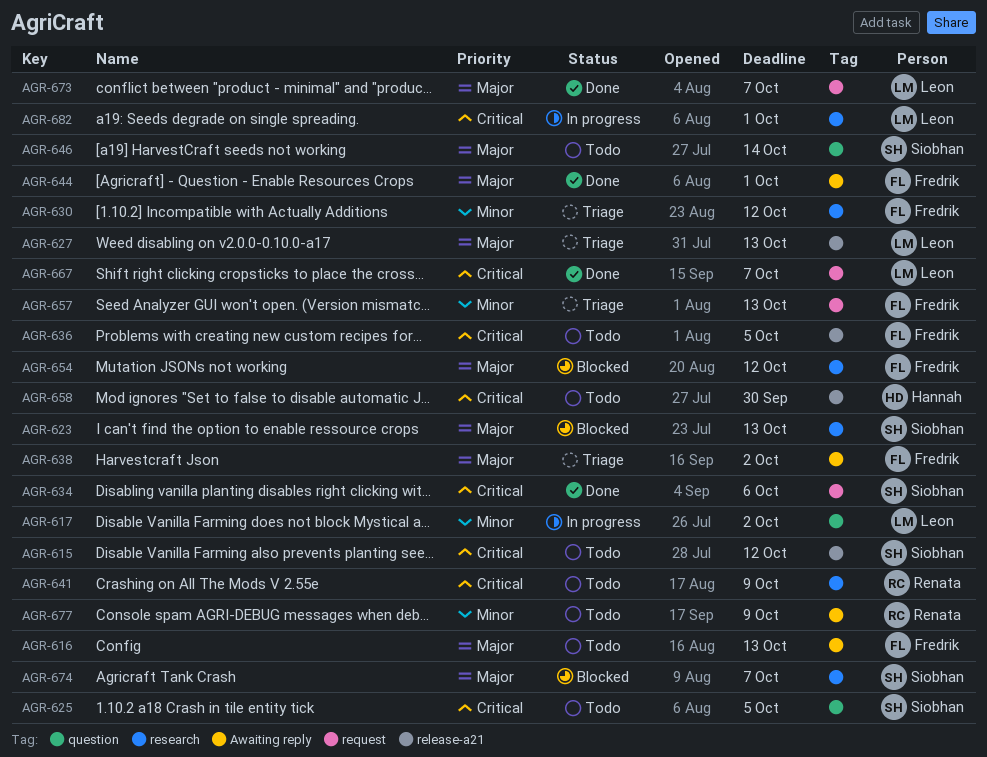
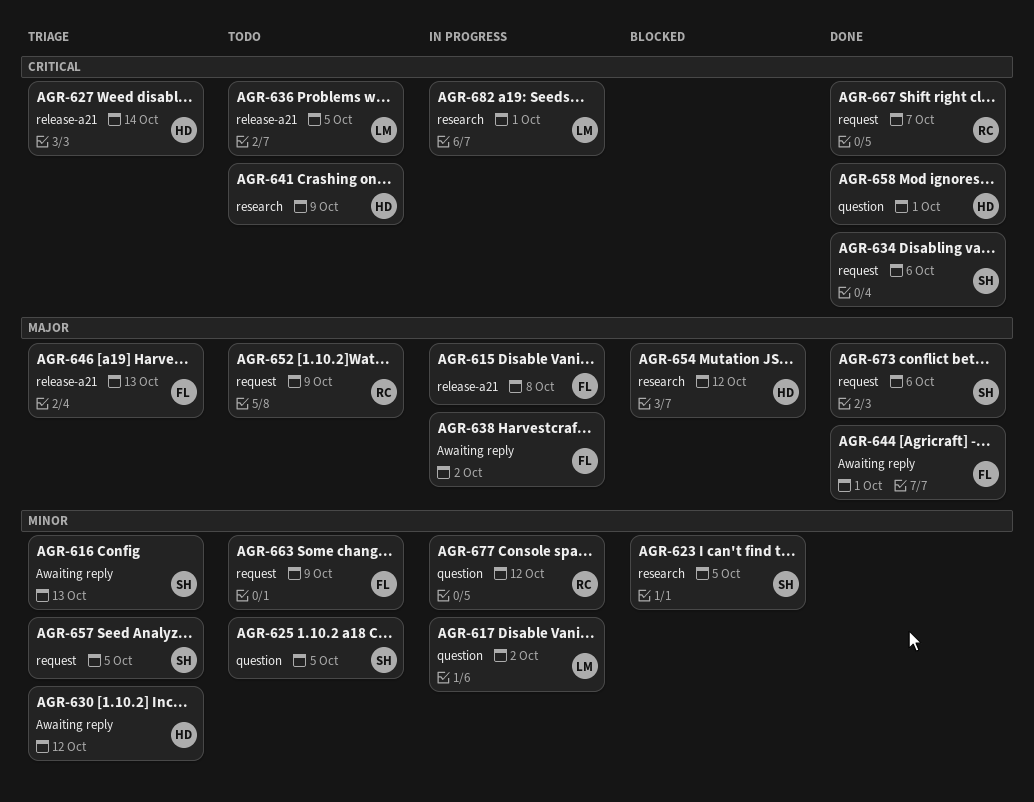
AGR-615, status: Todo -> In progress
AGR-615, owner: Siobhan -> Fredrik
AGR-615, priority: Critical -> Major
AGR-615, due: Oct 12 -> Oct 8
AGR-616, status: Todo -> Triage
AGR-616, owner: Fredrik -> Siobhan
AGR-616, priority: Major -> Minor
AGR-623, priority: Major -> Minor
AGR-623, due: Oct 13 -> Oct 5
AGR-625, priority: Critical -> Minor
AGR-627, owner: Leon -> Hannah
AGR-627, priority: Major -> Critical
AGR-627, due: Oct 13 -> Oct 14
AGR-630, owner: Fredrik -> Hannah
AGR-630, label: research -> Awaiting reply
AGR-636, owner: Fredrik -> Leon
AGR-638, status: Triage -> In progress
AGR-641, owner: Renata -> Hannah
AGR-646, status: Todo -> Triage
AGR-646, owner: Siobhan -> Fredrik
AGR-646, label: question -> release-a21
AGR-646, due: Oct 14 -> Oct 13
AGR-652: none -> present
AGR-654, owner: Fredrik -> Hannah
AGR-657, owner: Fredrik -> Siobhan
AGR-657, due: Oct 13 -> Oct 5
AGR-658, status: Todo -> Done
AGR-658, label: release-a21 -> question
AGR-658, due: Sep 30 -> Oct 1
AGR-663: none -> present
AGR-667, owner: Leon -> Renata
AGR-673, owner: Leon -> Siobhan
AGR-673, due: Oct 7 -> Oct 6
AGR-674: present -> none
AGR-677, status: Todo -> In progress
AGR-677, label: Awaiting reply -> question
AGR-677, due: Oct 9 -> Oct 12

